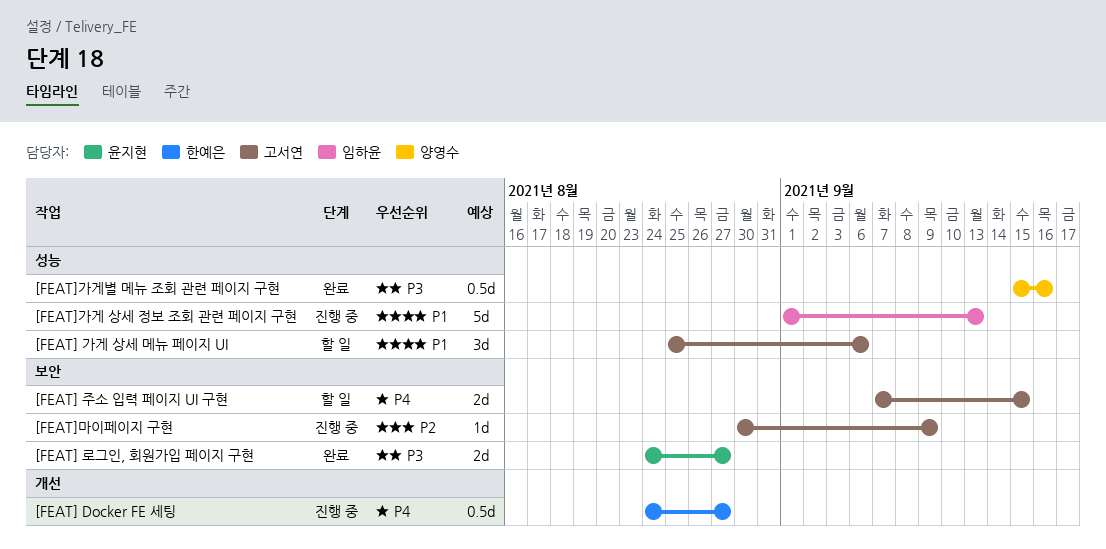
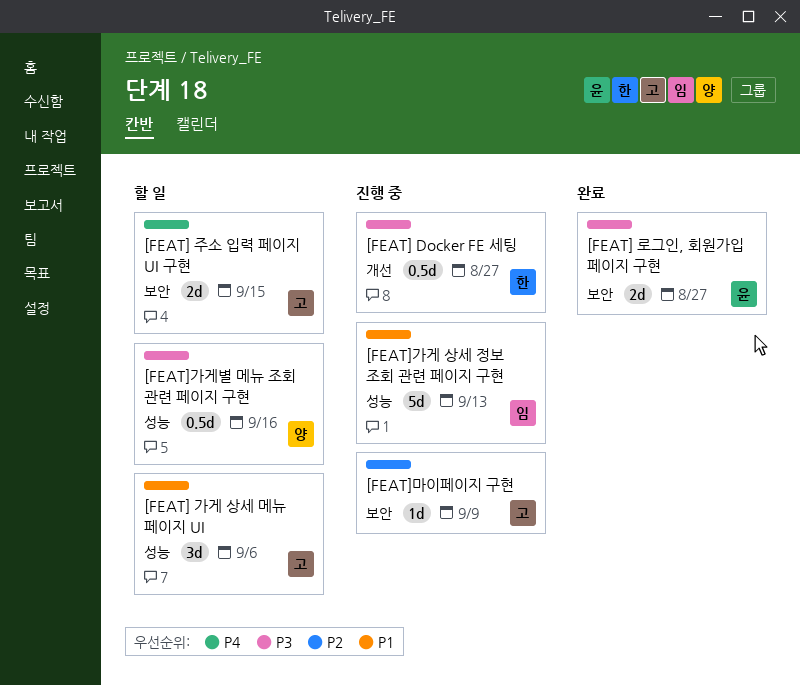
[FEAT] Docker FE 세팅, priority: P4 -> P3
[FEAT]가게별 메뉴 조회 관련 페이지 구현, status: 완료 -> 할 일

